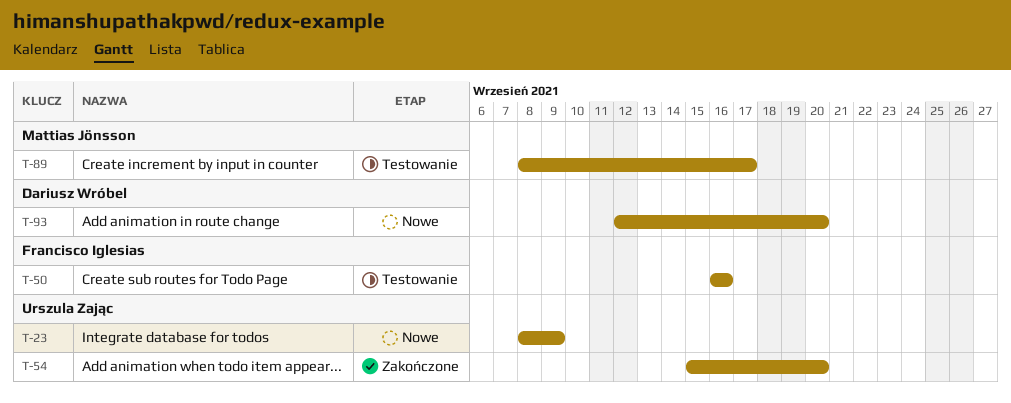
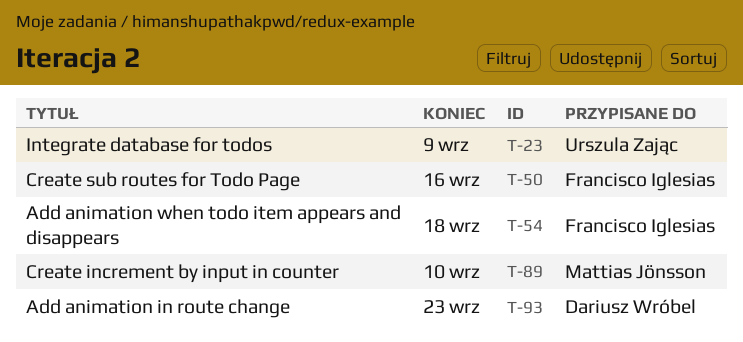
T-54, owner: Urszula Zając -> Francisco Iglesias
T-54, due: Sep 20 -> Sep 18
T-89, due: Sep 17 -> Sep 10
T-93, due: Sep 20 -> Sep 23

